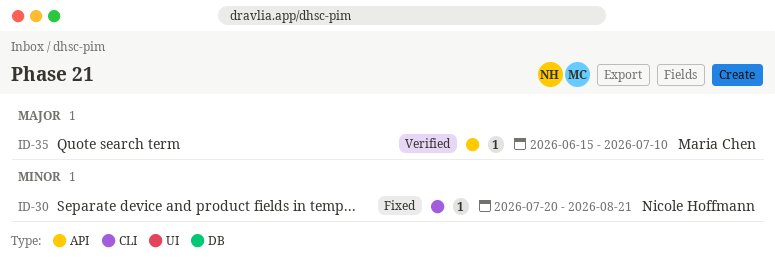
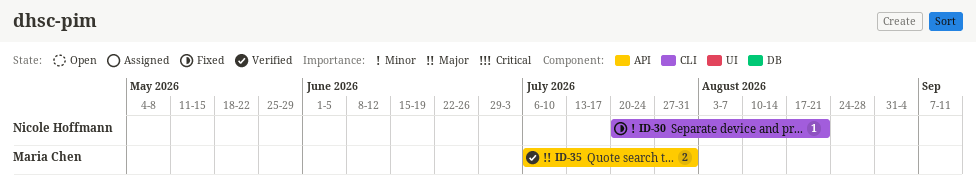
ID-35, estimate: 1 -> 2
ID-35, start: Jun 15 -> Jul 6
ID-35, due: Jul 10 -> Jul 31

